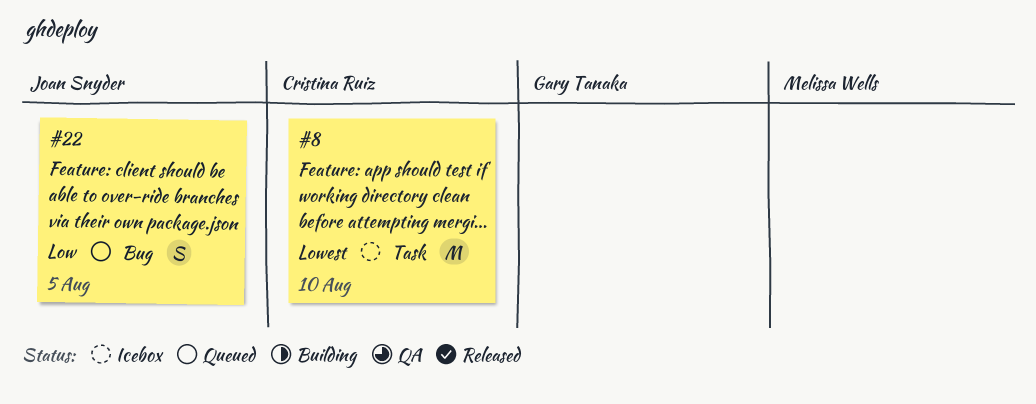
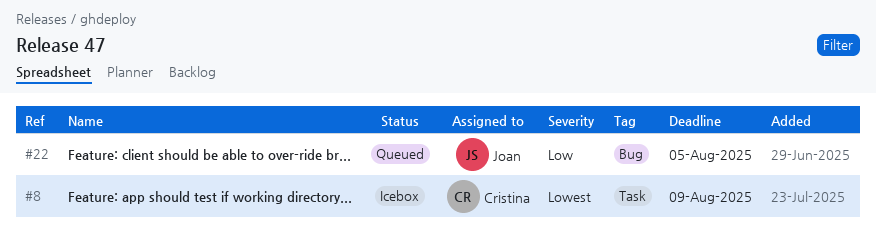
#8, due: Aug 10 -> Aug 9

